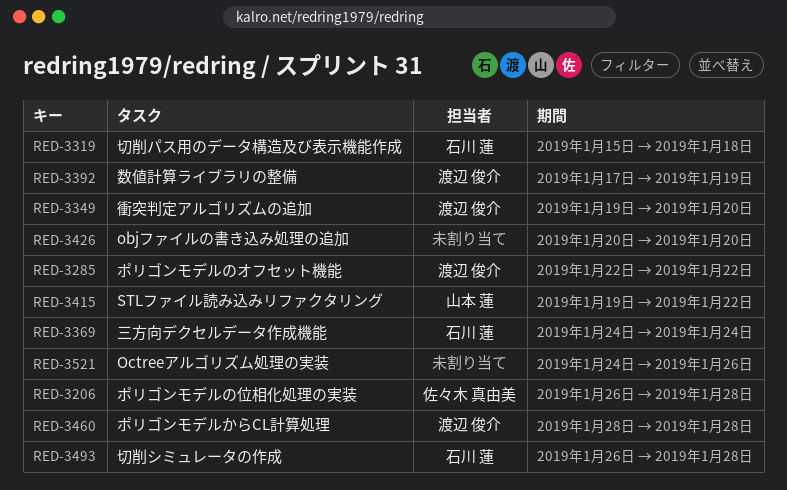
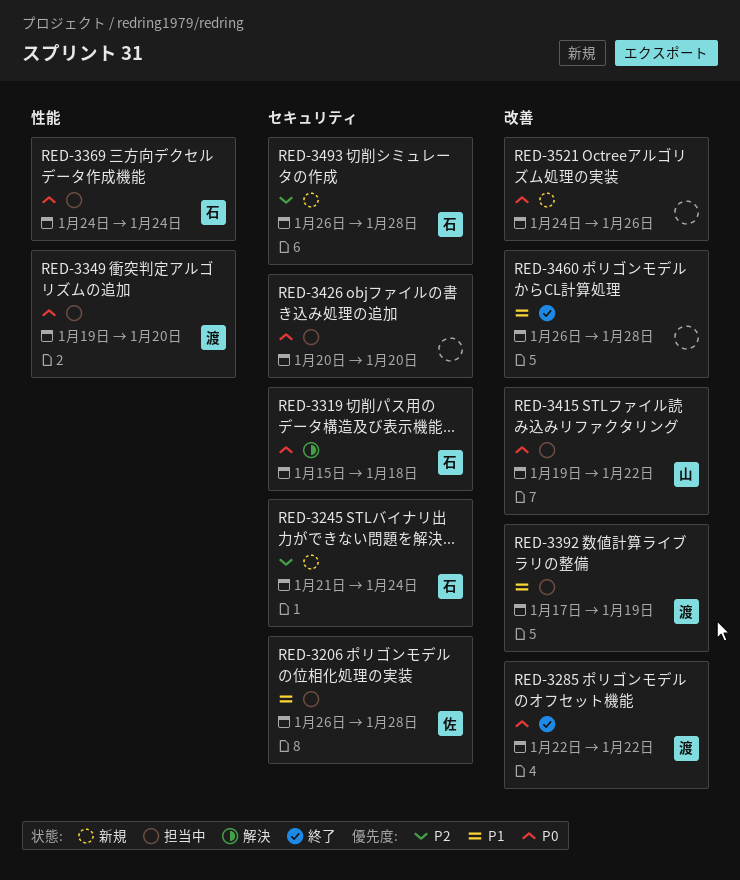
RED-3245: none -> present
RED-3460, owner: 渡辺 俊介 -> none
RED-3460, start: Jan 28 -> Jan 26

